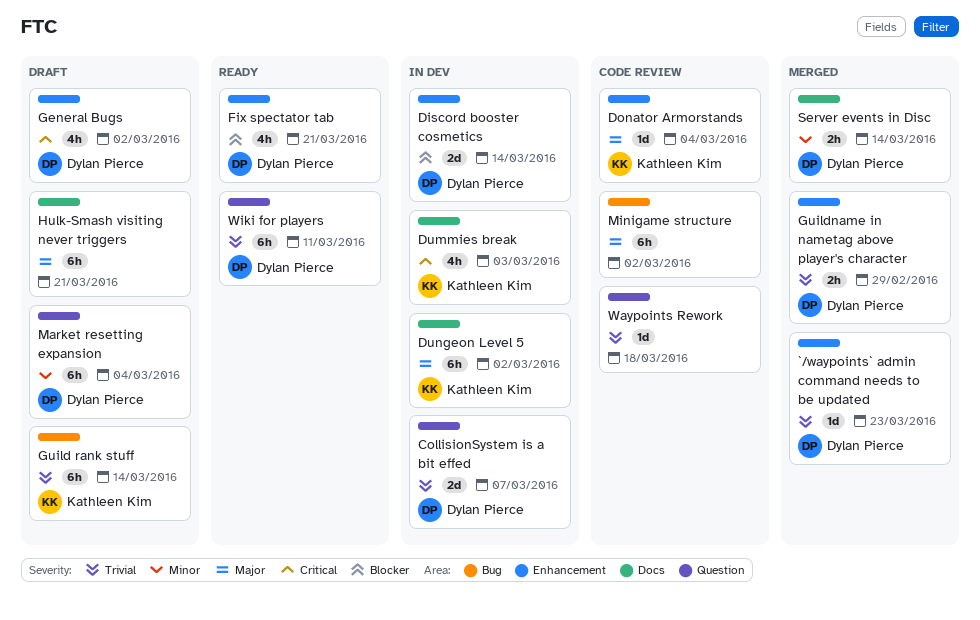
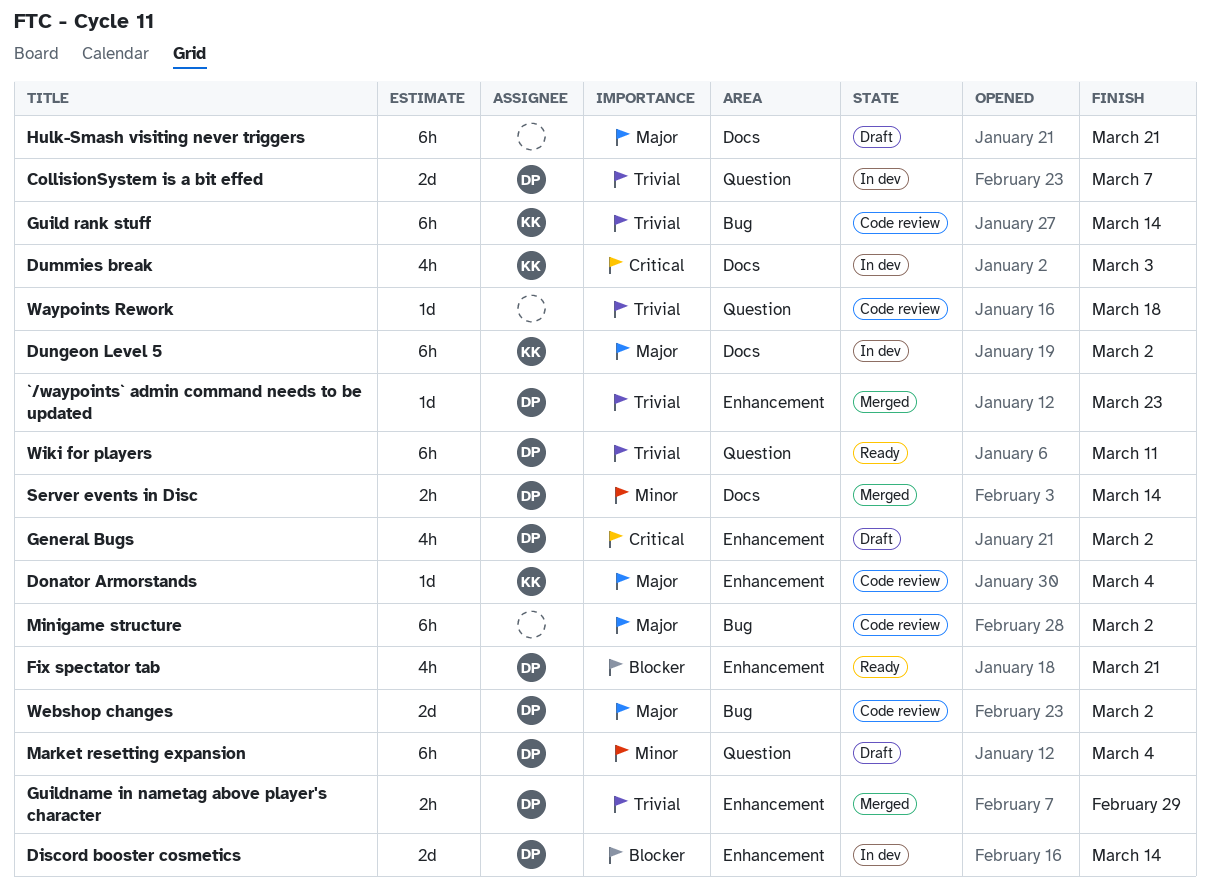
Guild rank stuff, status: Draft -> Code review
Webshop changes: none -> present

